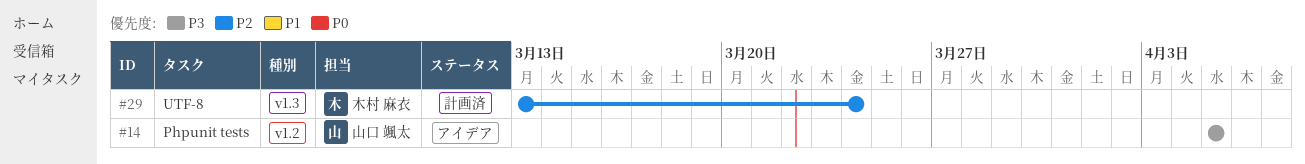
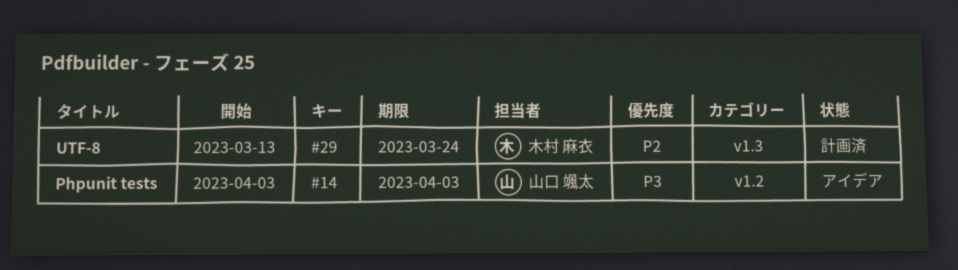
#14, start: Apr 5 -> Apr 3
#14, due: Apr 5 -> Apr 3

